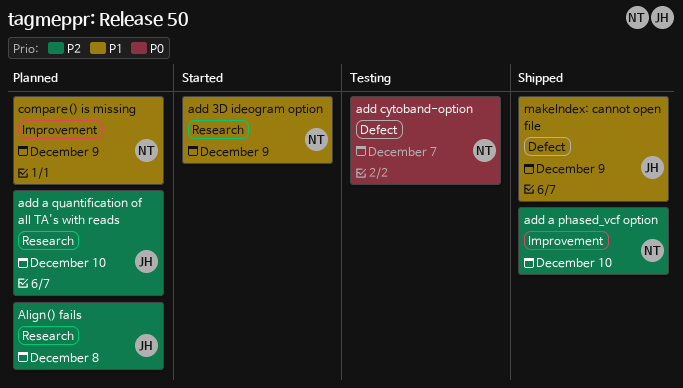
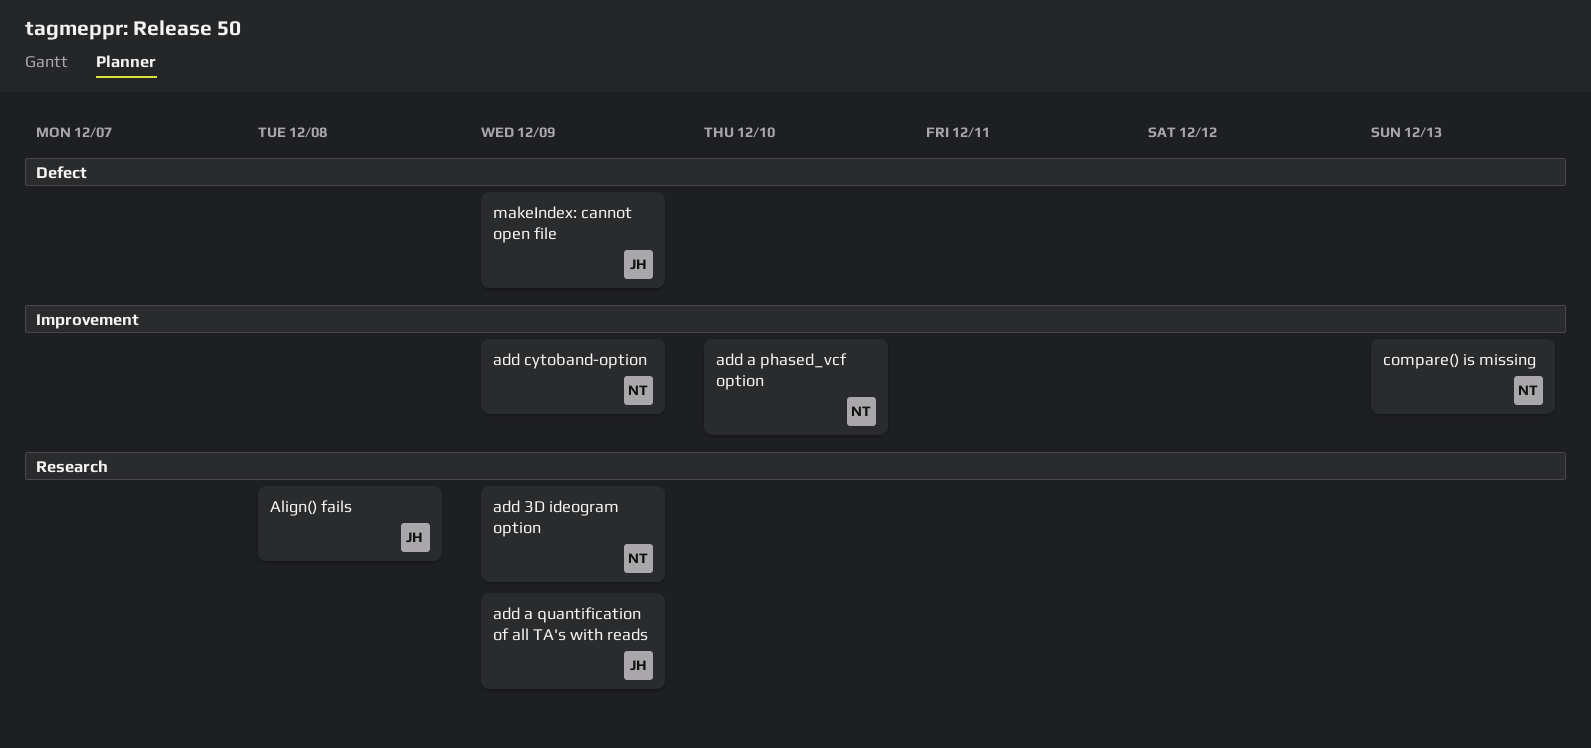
add a quantification of all TA's with reads, due: Dec 10 -> Dec 9
add cytoband-option, label: Defect -> Improvement
add cytoband-option, due: Dec 7 -> Dec 9
compare() is missing, due: Dec 9 -> Dec 13

